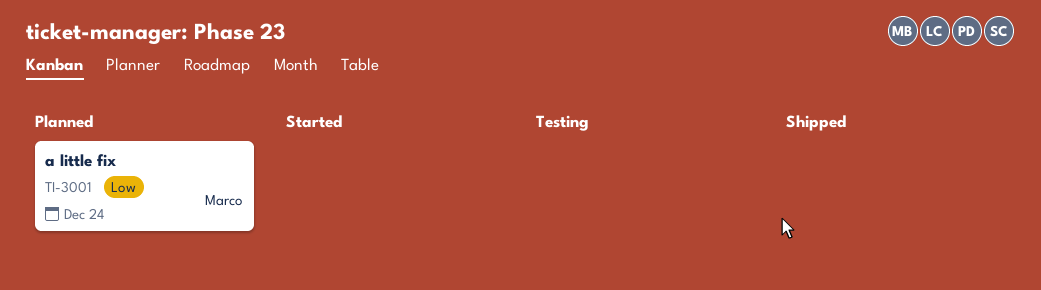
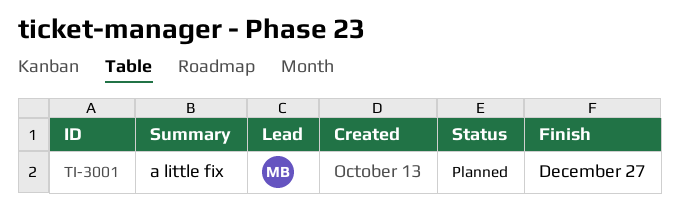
TI-3001, due: Dec 24 -> Dec 27

